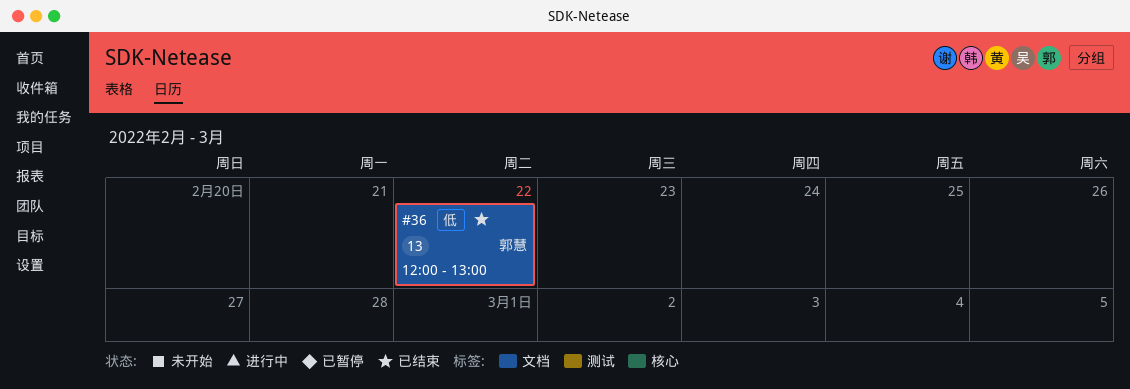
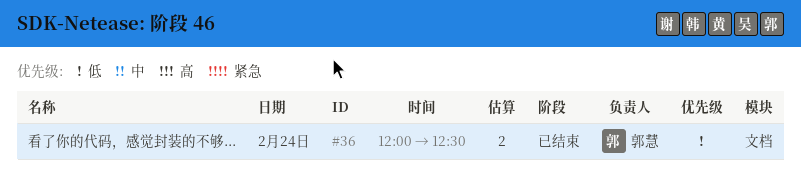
#36, estimate: 13 -> 2
#36, day: Feb 22 -> Feb 24
#36, ends: 13:00 -> 12:30

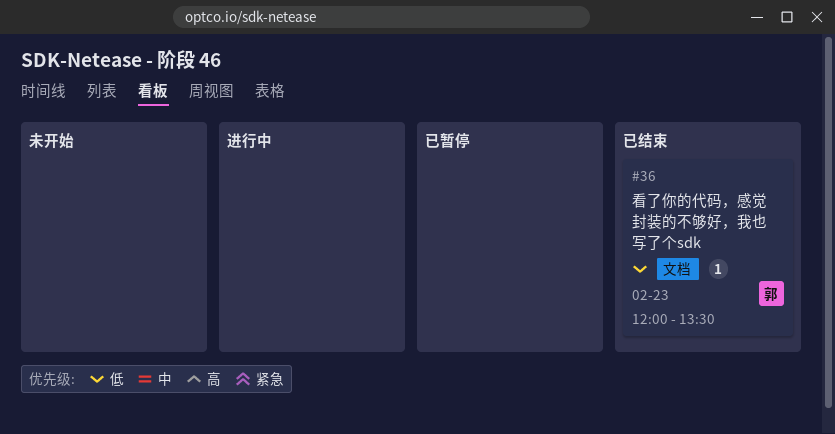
#36, estimate: 2 -> 1
#36, day: Feb 24 -> Feb 23
#36, ends: 12:30 -> 13:30

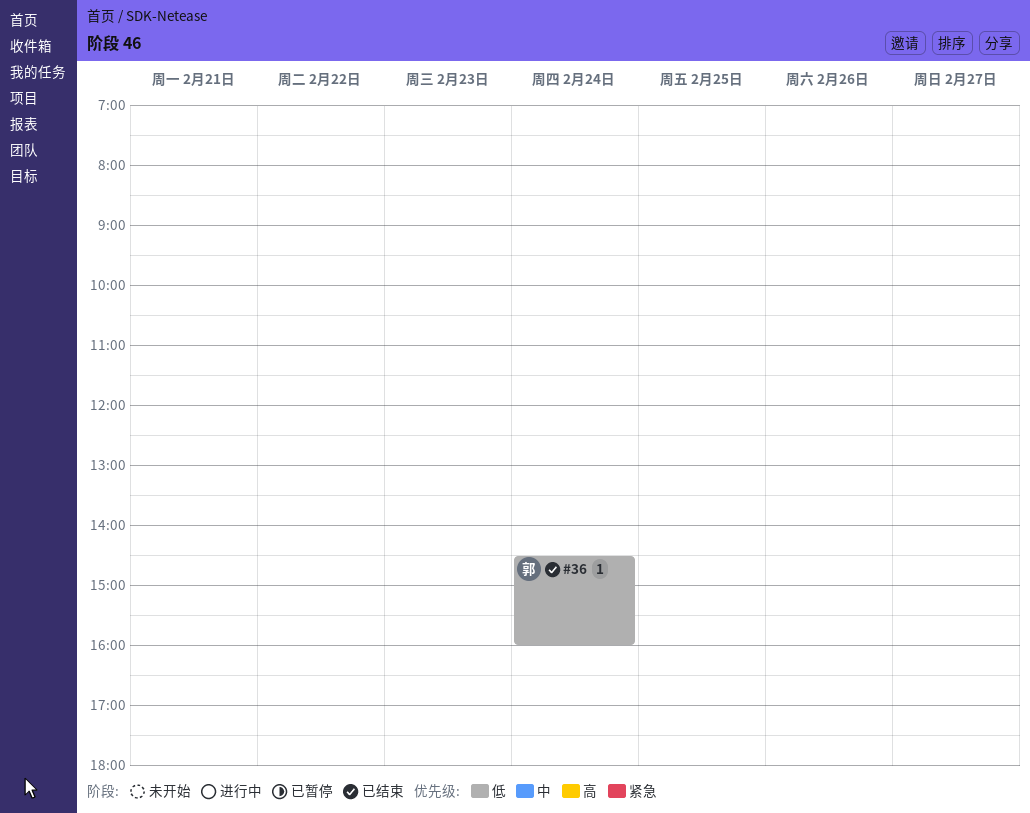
#36, day: Feb 23 -> Feb 24
#36, begins: 12:00 -> 14:30
#36, ends: 13:30 -> 16:00

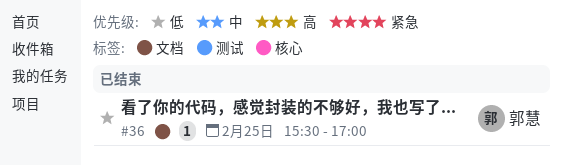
#36, day: Feb 24 -> Feb 25
#36, begins: 14:30 -> 15:30
#36, ends: 16:00 -> 17:00

